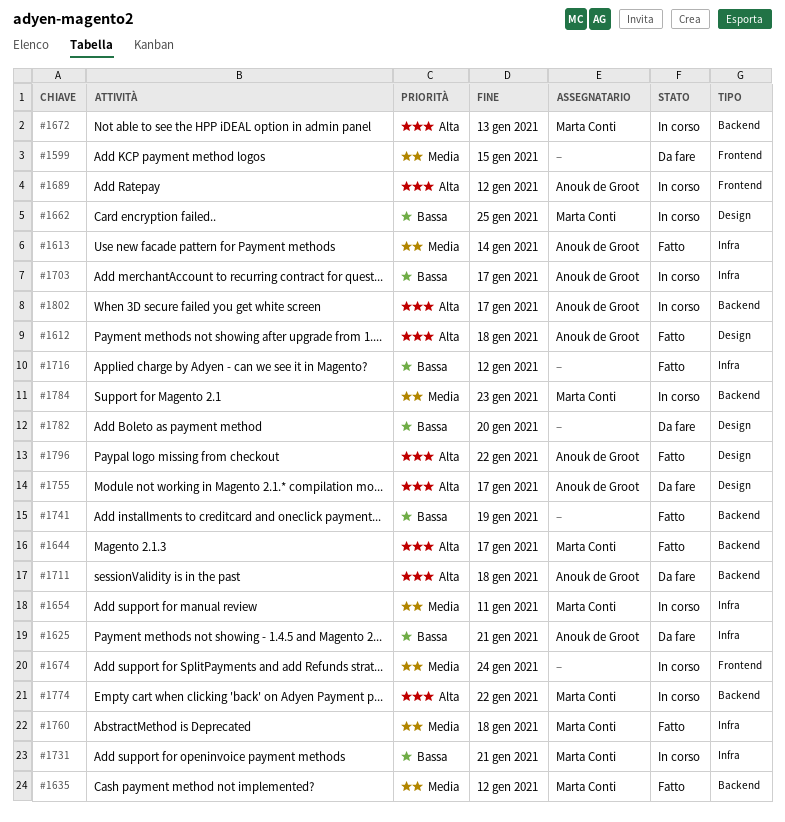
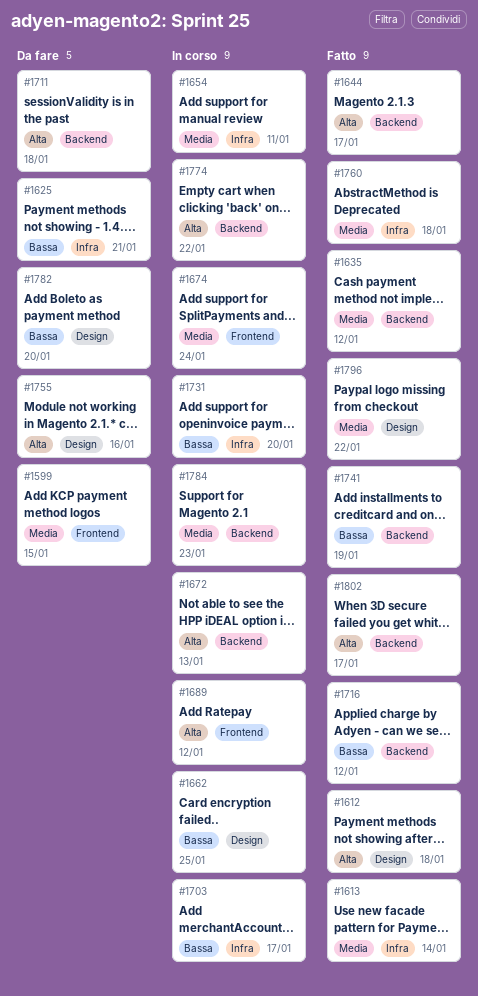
#1716, label: Infra -> Backend
#1731, due: Jan 21 -> Jan 20
#1755, due: Jan 17 -> Jan 16
#1796, priority: Alta -> Media
#1802, status: In corso -> Fatto

